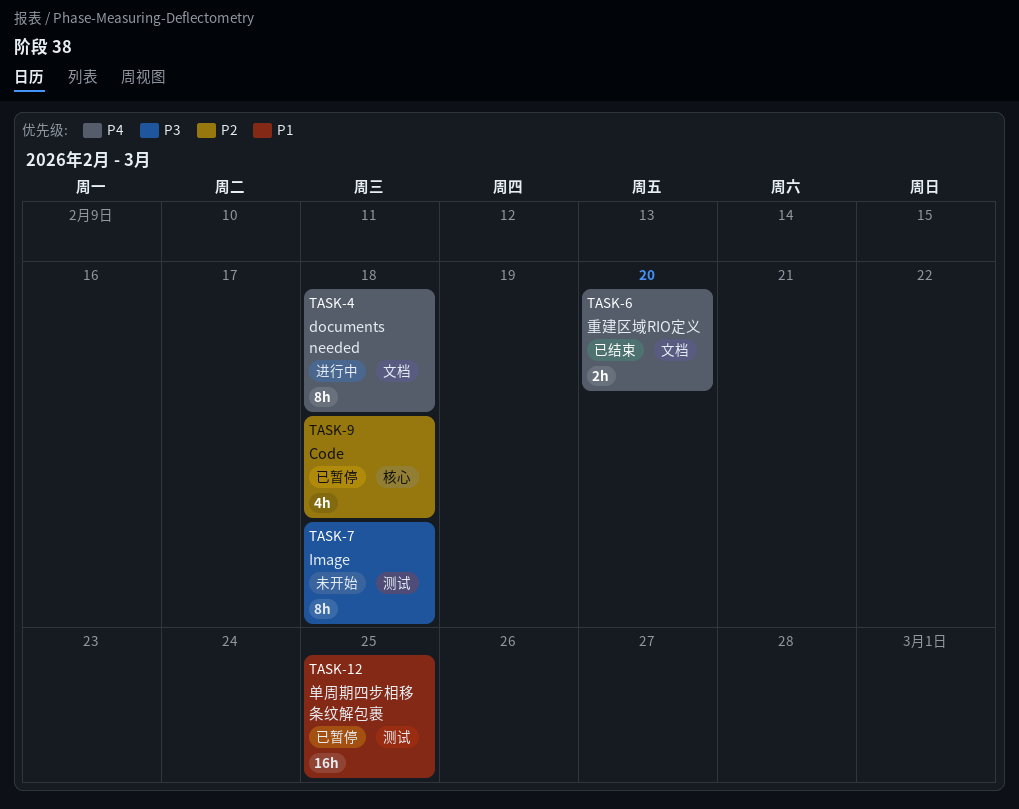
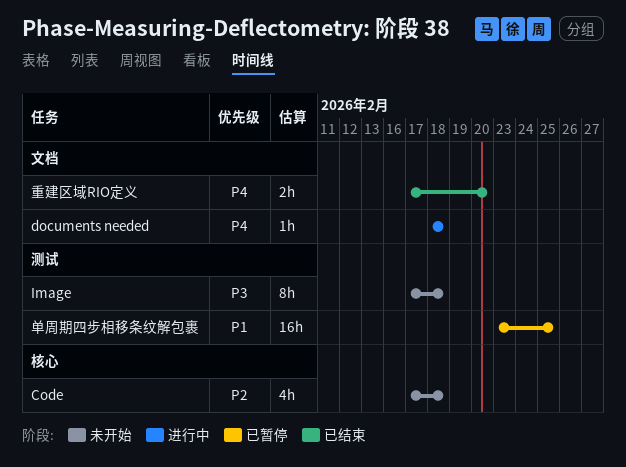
Code, status: 已暂停 -> 未开始
documents needed, estimate: 8h -> 1h

